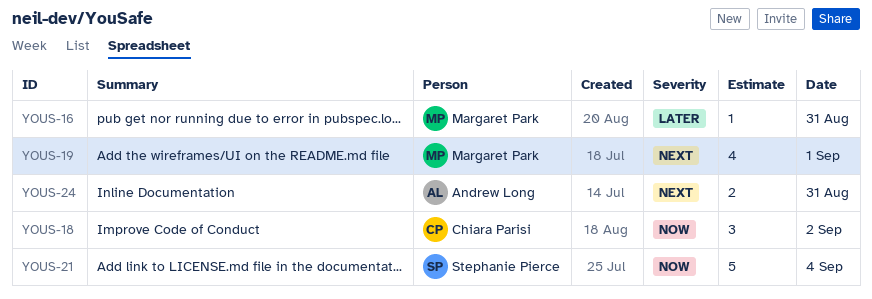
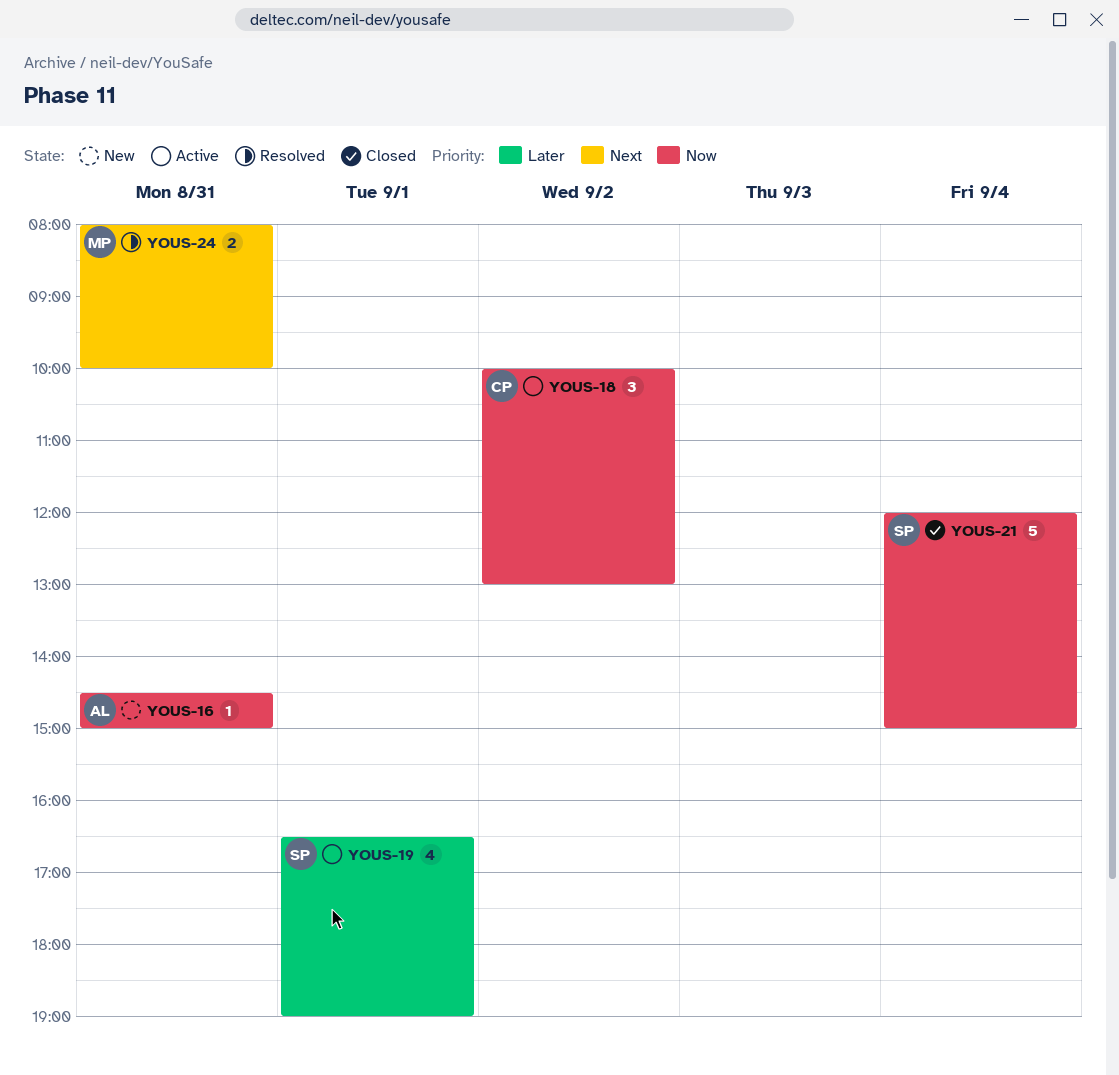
YOUS-16, owner: Margaret Park -> Andrew Long
YOUS-16, priority: Later -> Now
YOUS-19, owner: Margaret Park -> Stephanie Pierce
YOUS-19, priority: Next -> Later
YOUS-24, owner: Andrew Long -> Margaret Park

